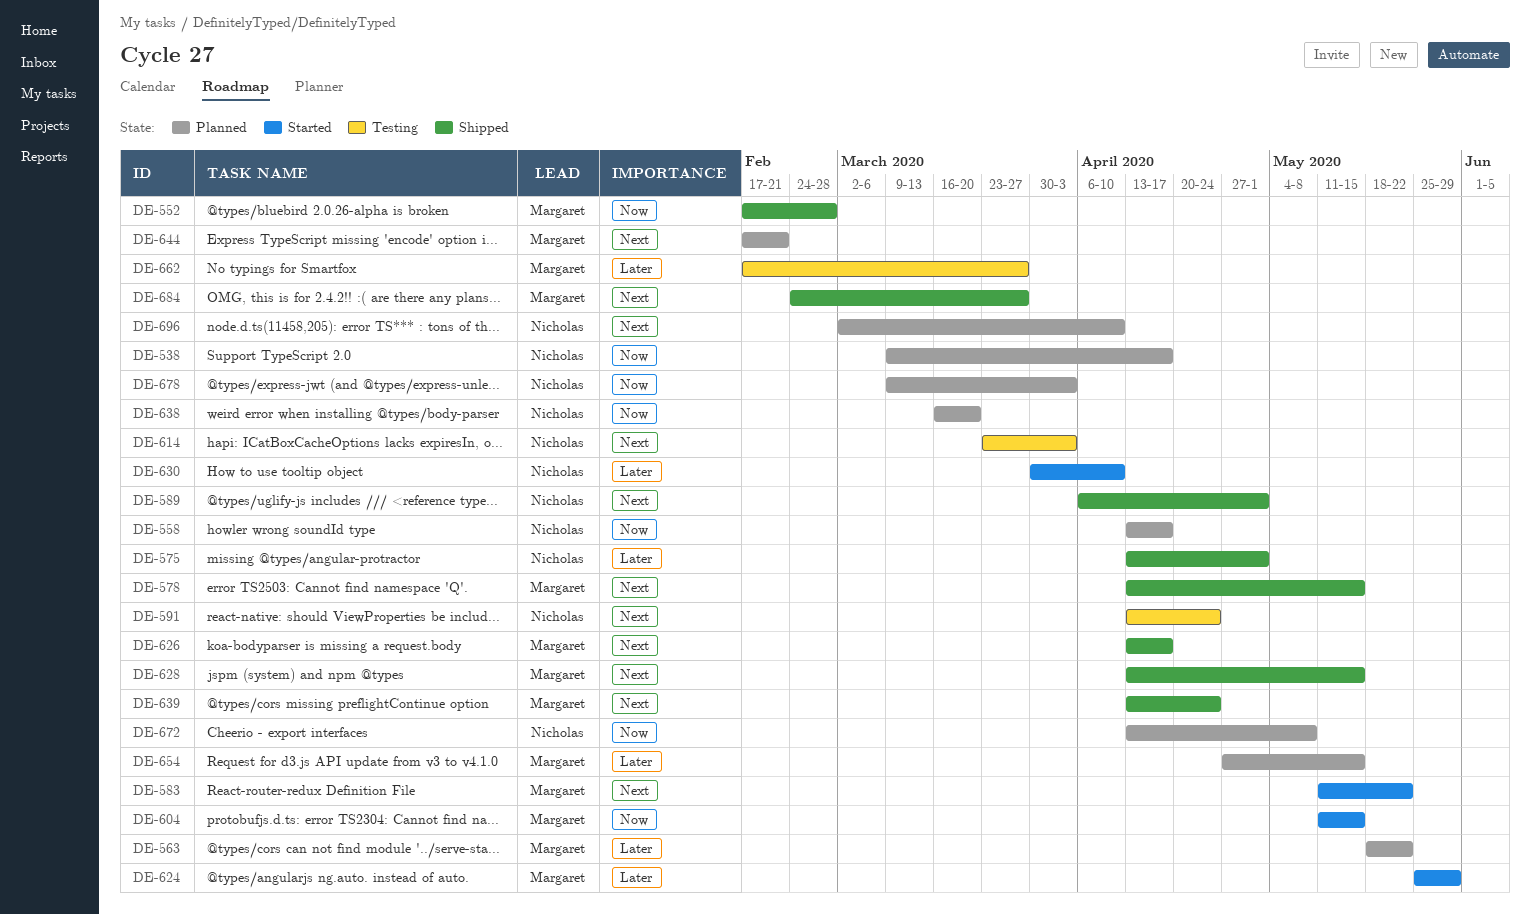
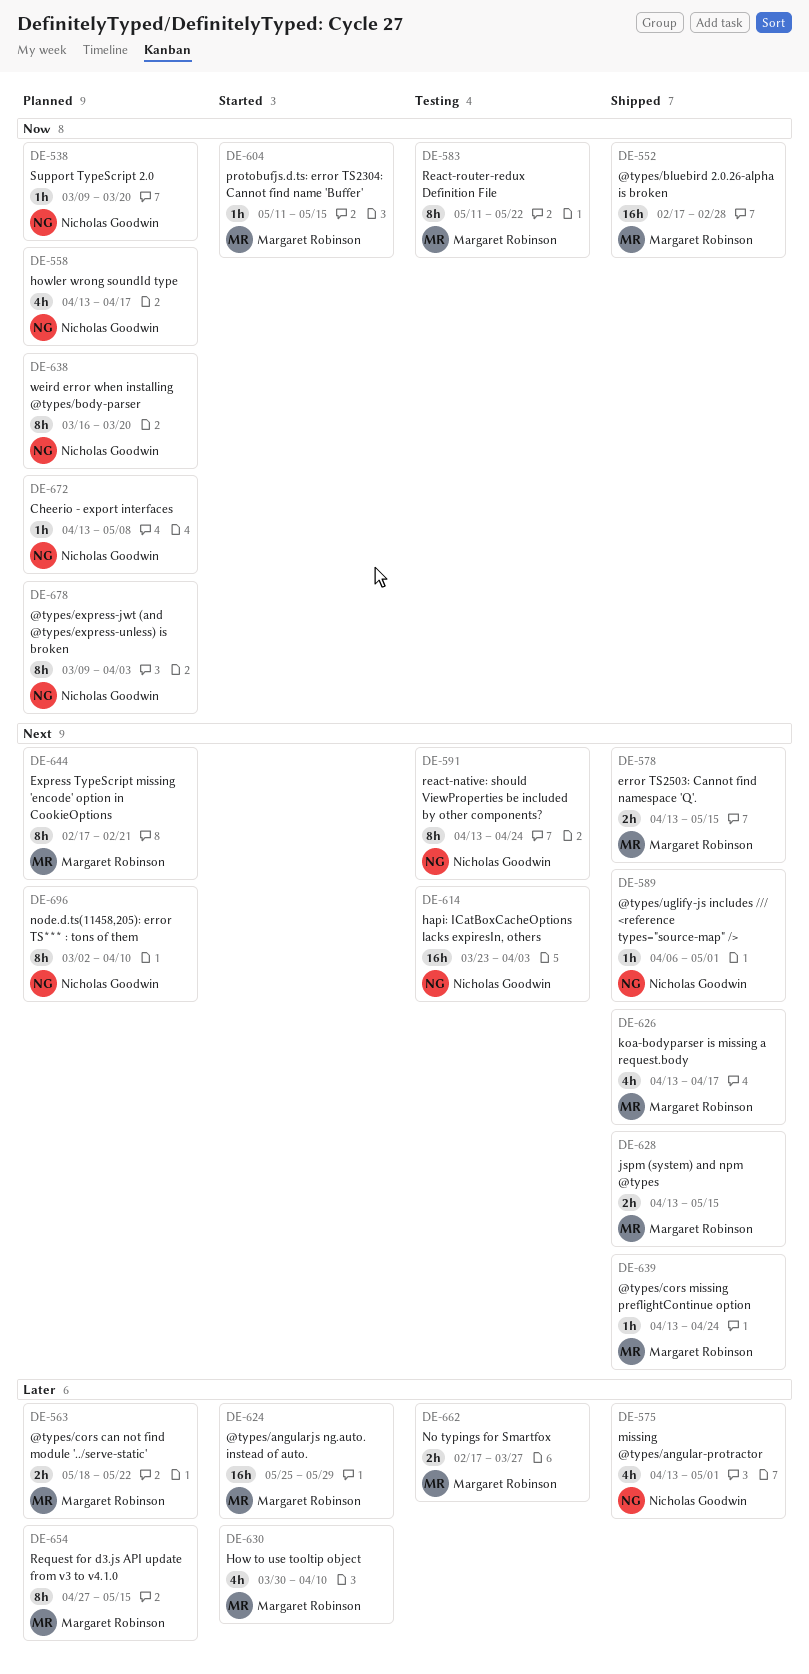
DE-538, due: Apr 17 -> Mar 20
DE-583, status: Started -> Testing
DE-583, priority: Next -> Now
DE-630, owner: Nicholas Goodwin -> Margaret Robinson
DE-684: present -> none

